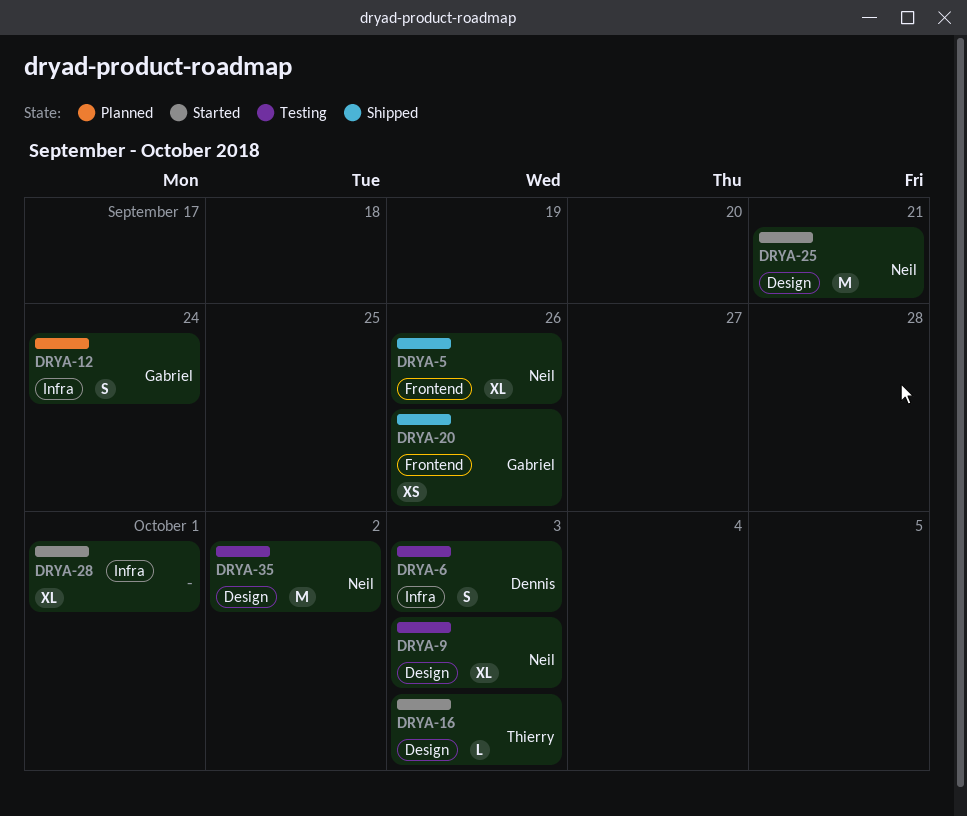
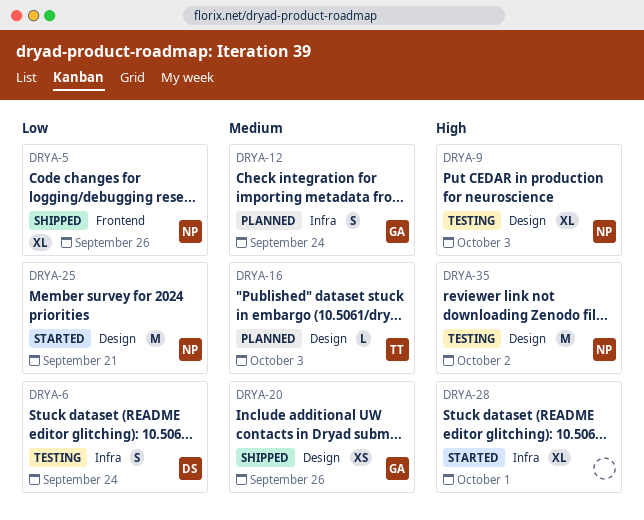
DRYA-6, due: Oct 3 -> Sep 24
DRYA-16, status: Started -> Planned
DRYA-20, label: Frontend -> Design

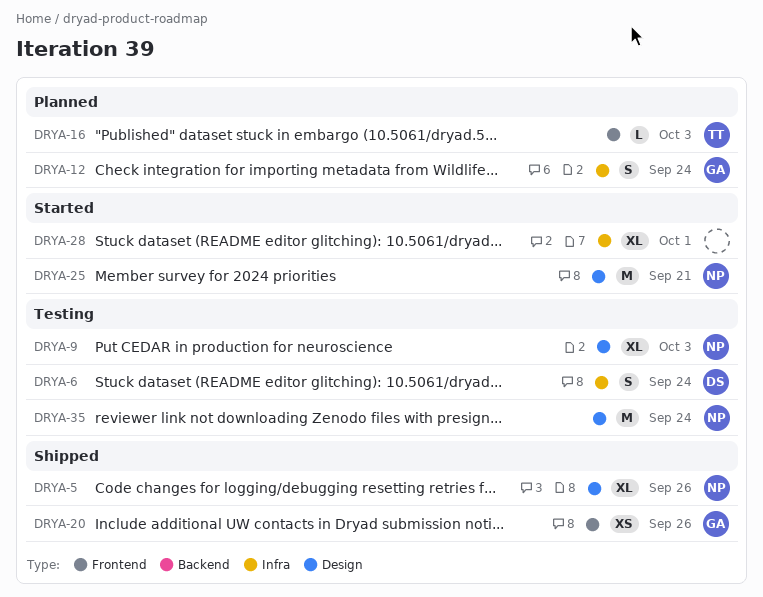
DRYA-5, label: Frontend -> Design
DRYA-16, label: Design -> Frontend
DRYA-20, label: Design -> Frontend
DRYA-35, due: Oct 2 -> Sep 24

